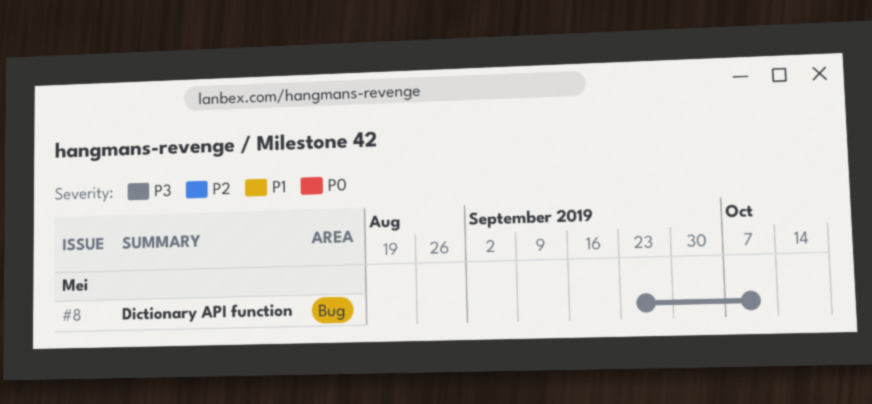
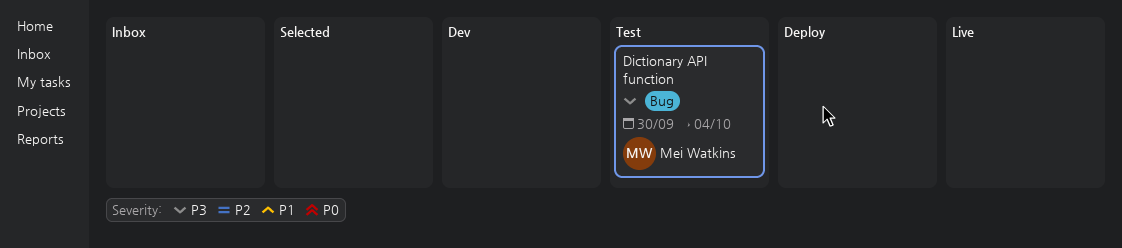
Dictionary API function, start: Sep 23 -> Sep 30
Dictionary API function, due: Oct 11 -> Oct 4

